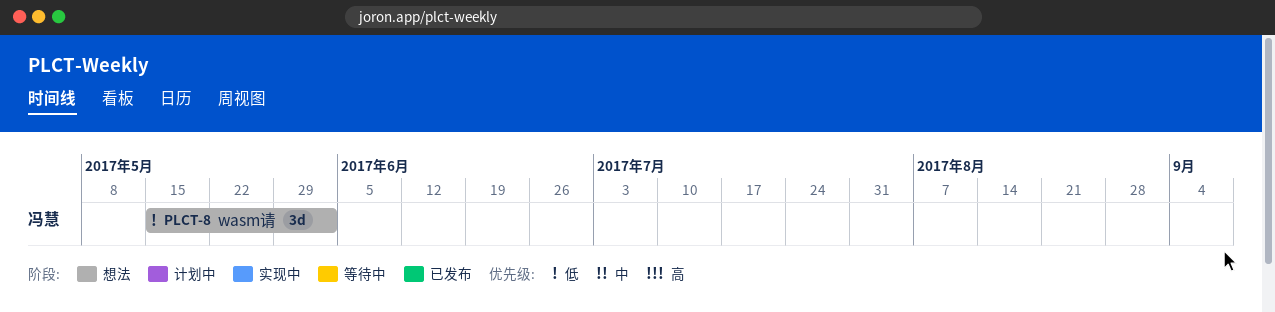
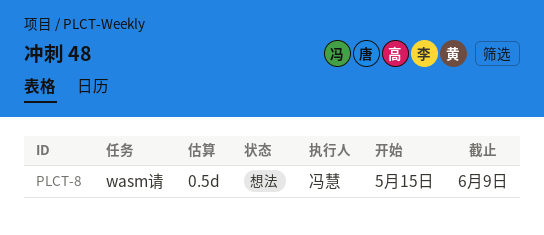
PLCT-8, estimate: 3d -> 0.5d
PLCT-8, due: Jun 2 -> Jun 9

